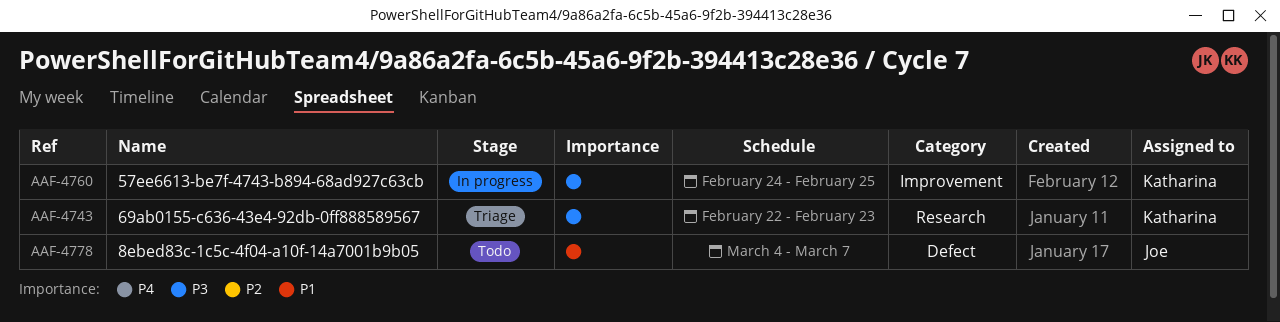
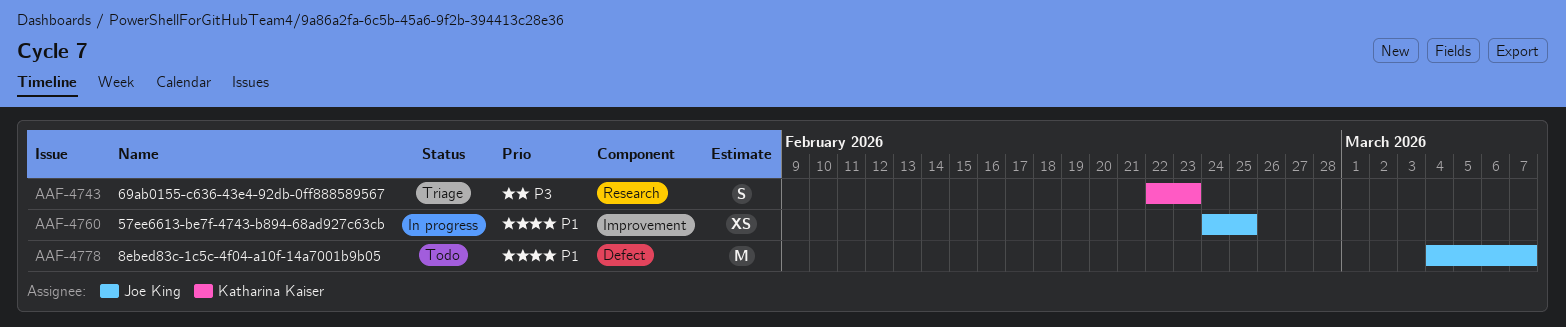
AAF-4760, owner: Katharina Kaiser -> Joe King
AAF-4760, priority: P3 -> P1

